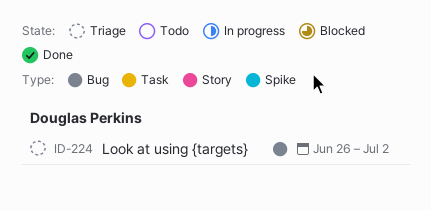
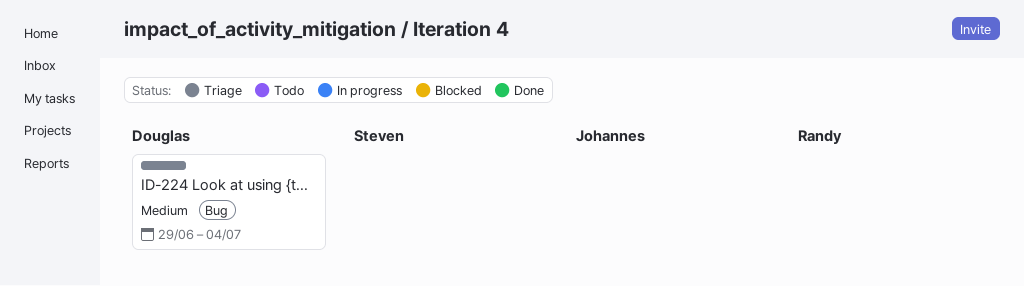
ID-224, start: Jun 26 -> Jun 29
ID-224, due: Jul 2 -> Jul 4

